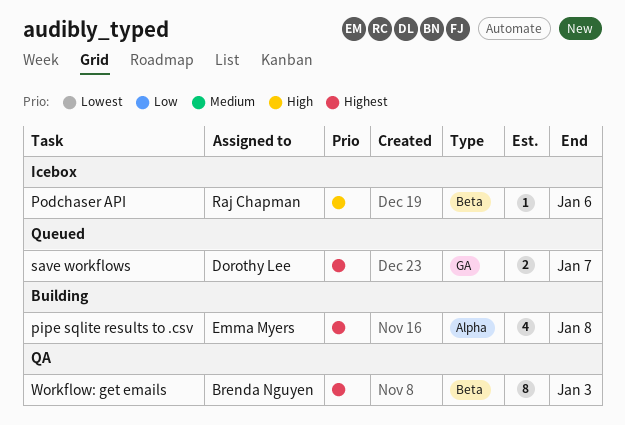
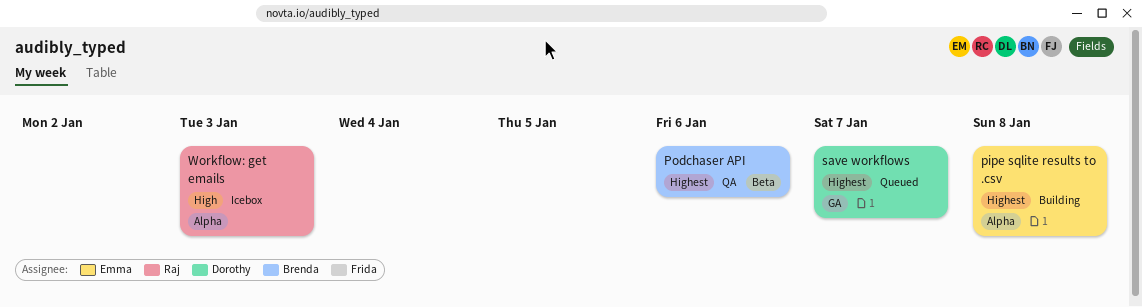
Podchaser API, status: Icebox -> QA
Podchaser API, owner: Raj Chapman -> Brenda Nguyen
Podchaser API, priority: High -> Highest
Workflow: get emails, status: QA -> Icebox
Workflow: get emails, owner: Brenda Nguyen -> Raj Chapman
Workflow: get emails, priority: Highest -> High
Workflow: get emails, label: Beta -> Alpha

